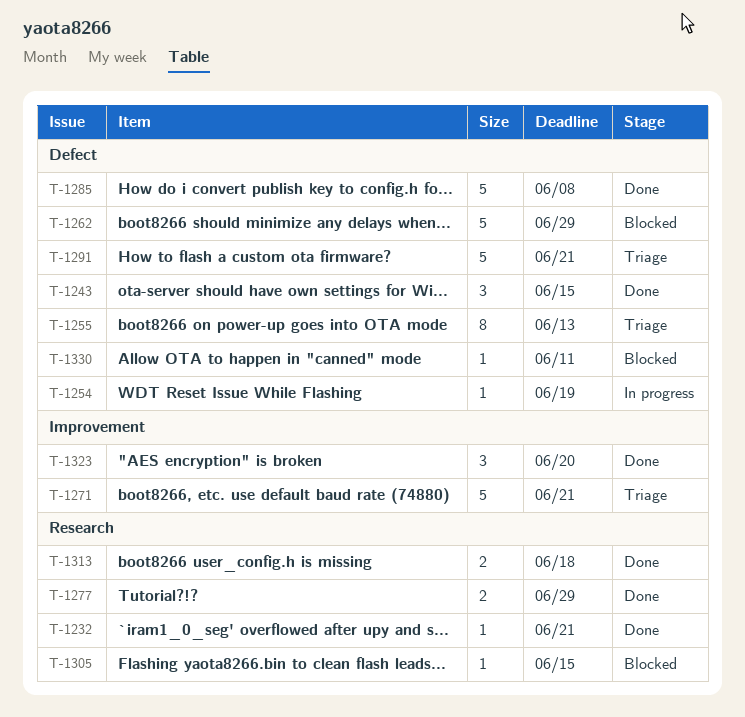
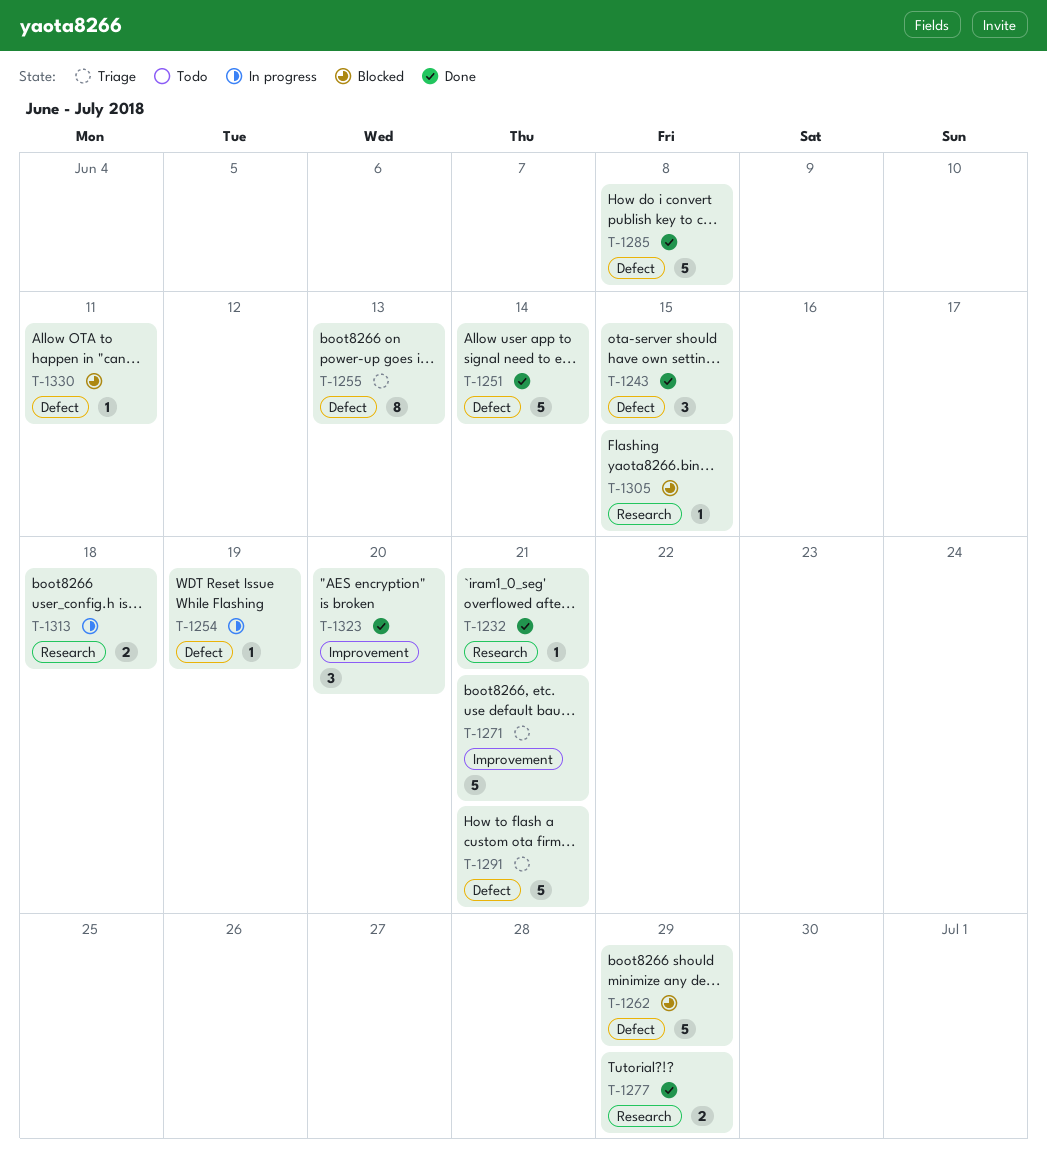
T-1251: none -> present
T-1313, status: Done -> In progress

